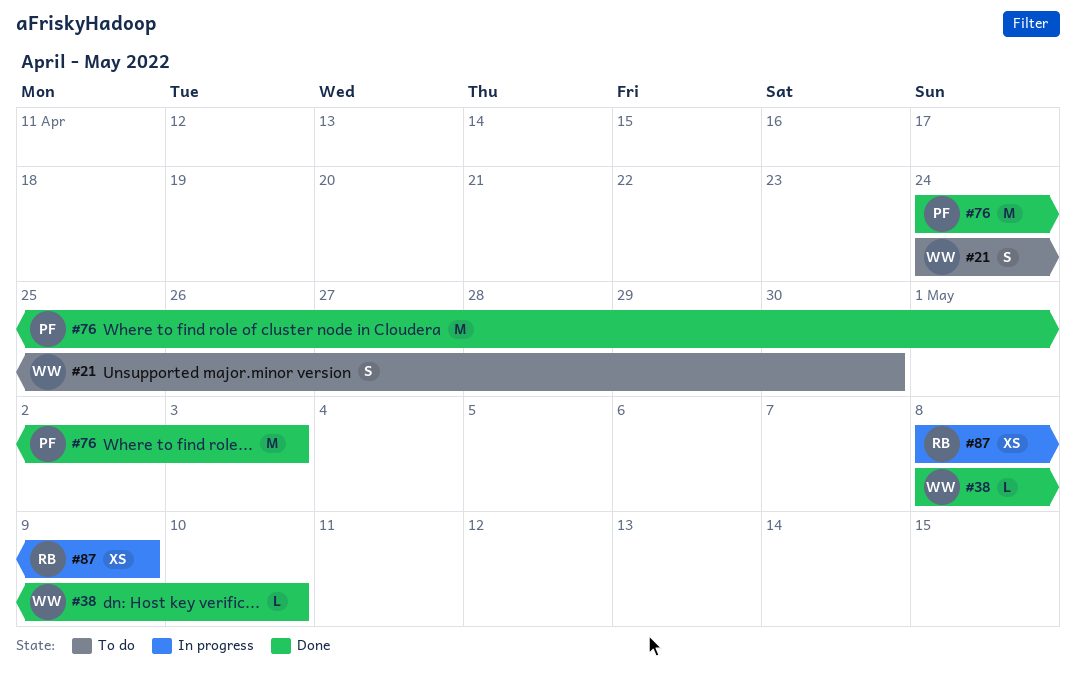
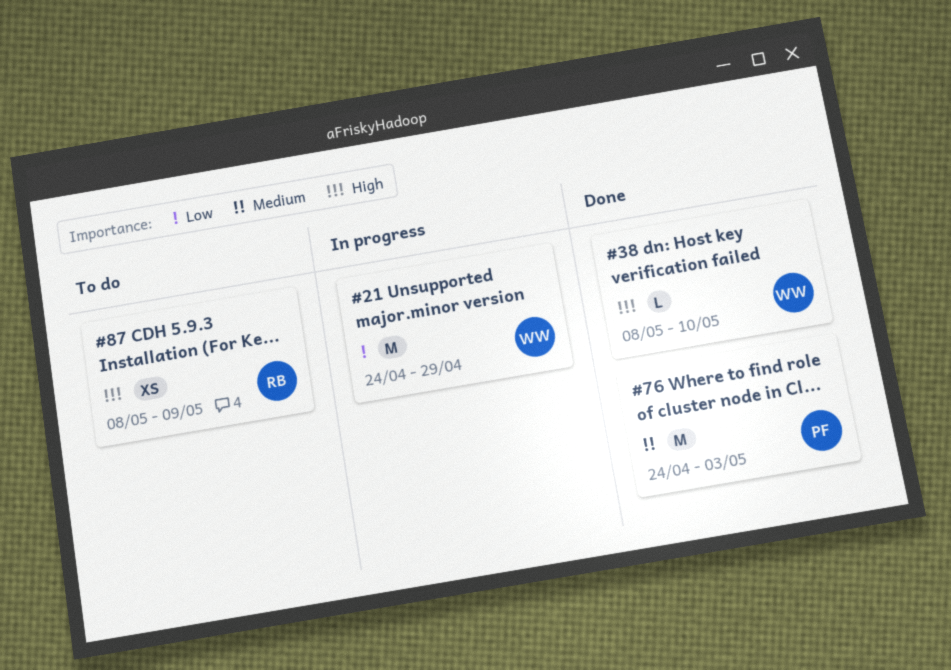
#21, status: To do -> In progress
#21, estimate: S -> M
#21, due: Apr 30 -> Apr 29
#87, status: In progress -> To do

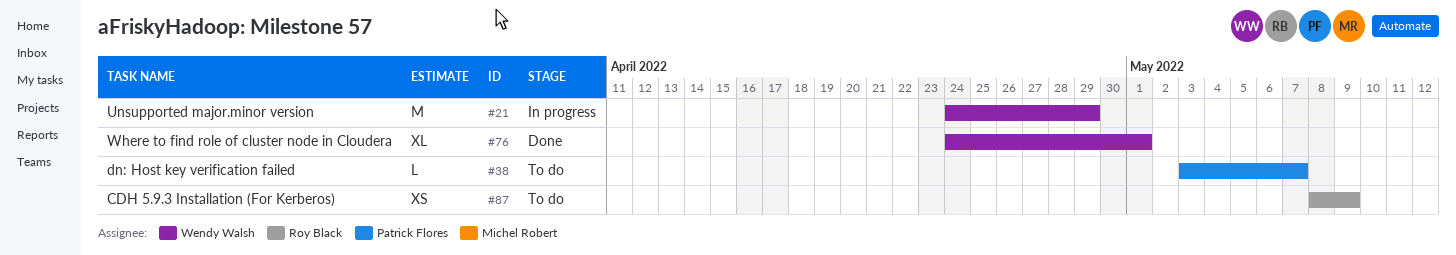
#38, status: Done -> To do
#38, owner: Wendy Walsh -> Patrick Flores
#38, start: May 8 -> May 3
#38, due: May 10 -> May 7
#76, owner: Patrick Flores -> Wendy Walsh
#76, estimate: M -> XL
#76, due: May 3 -> May 1

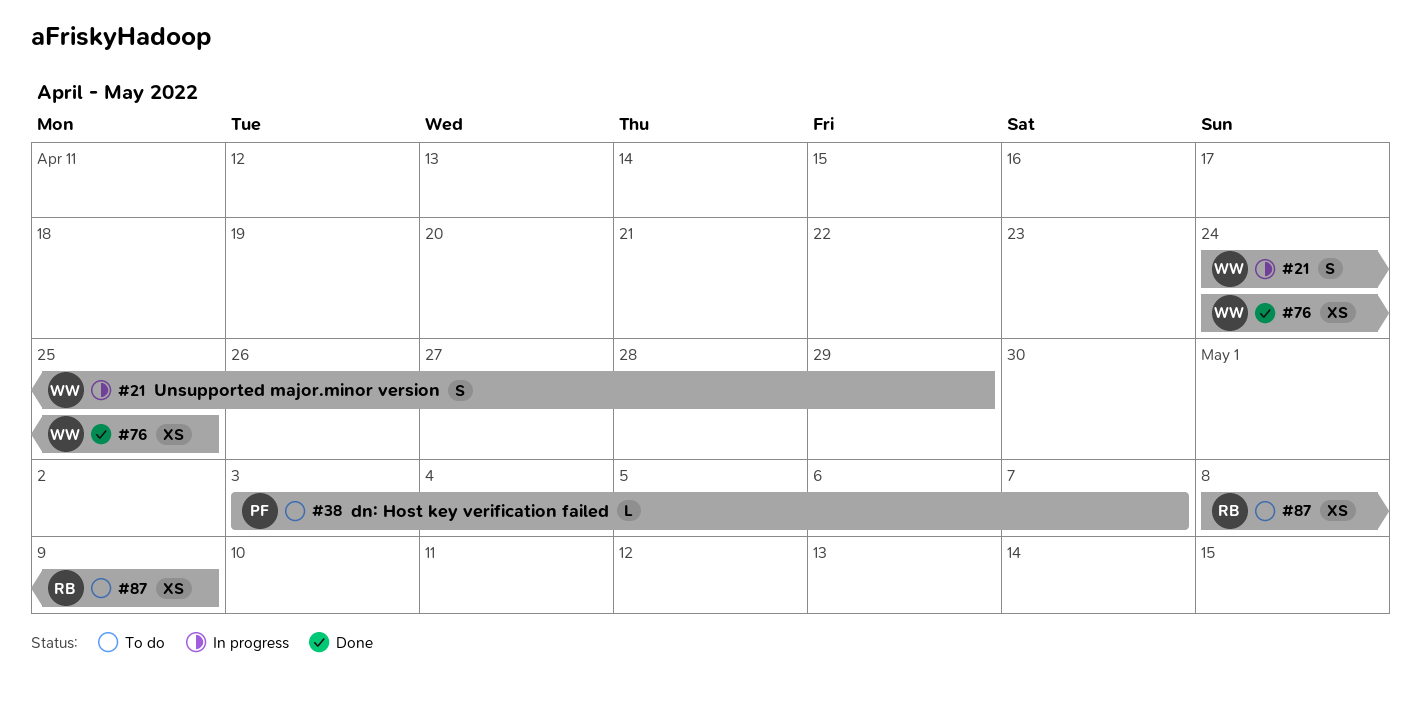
#21, estimate: M -> S
#76, estimate: XL -> XS
#76, due: May 1 -> Apr 25

